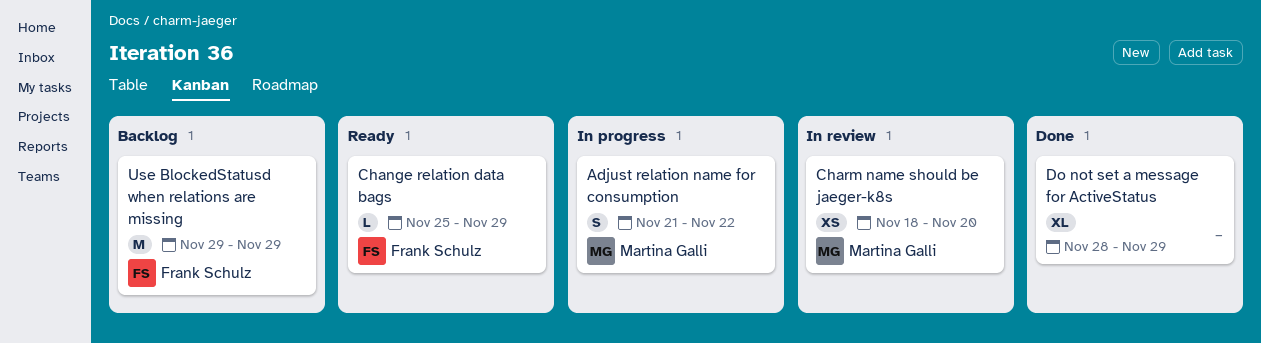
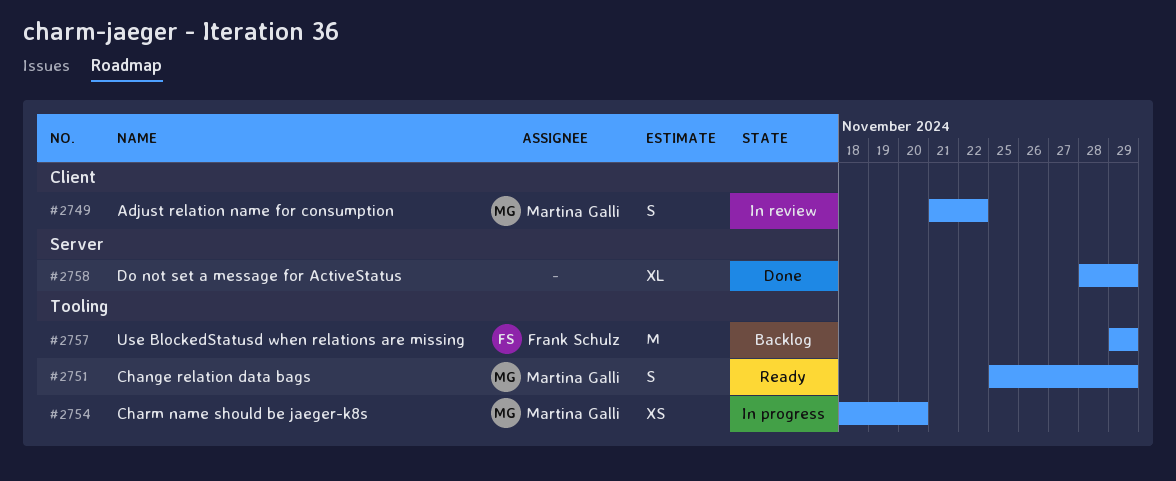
Adjust relation name for consumption, status: In progress -> In review
Change relation data bags, owner: Frank Schulz -> Martina Galli
Change relation data bags, estimate: L -> S
Charm name should be jaeger-k8s, status: In review -> In progress

